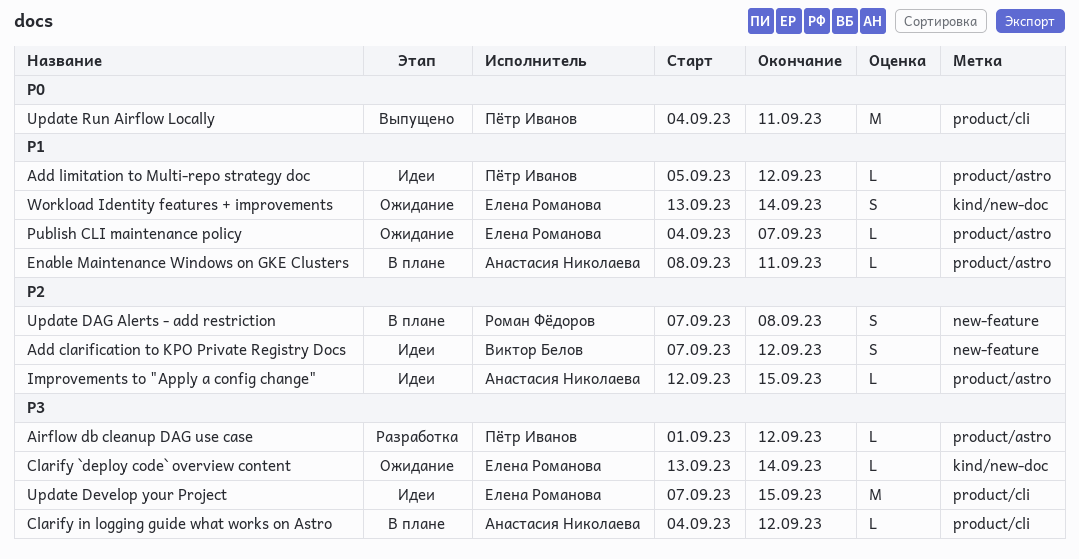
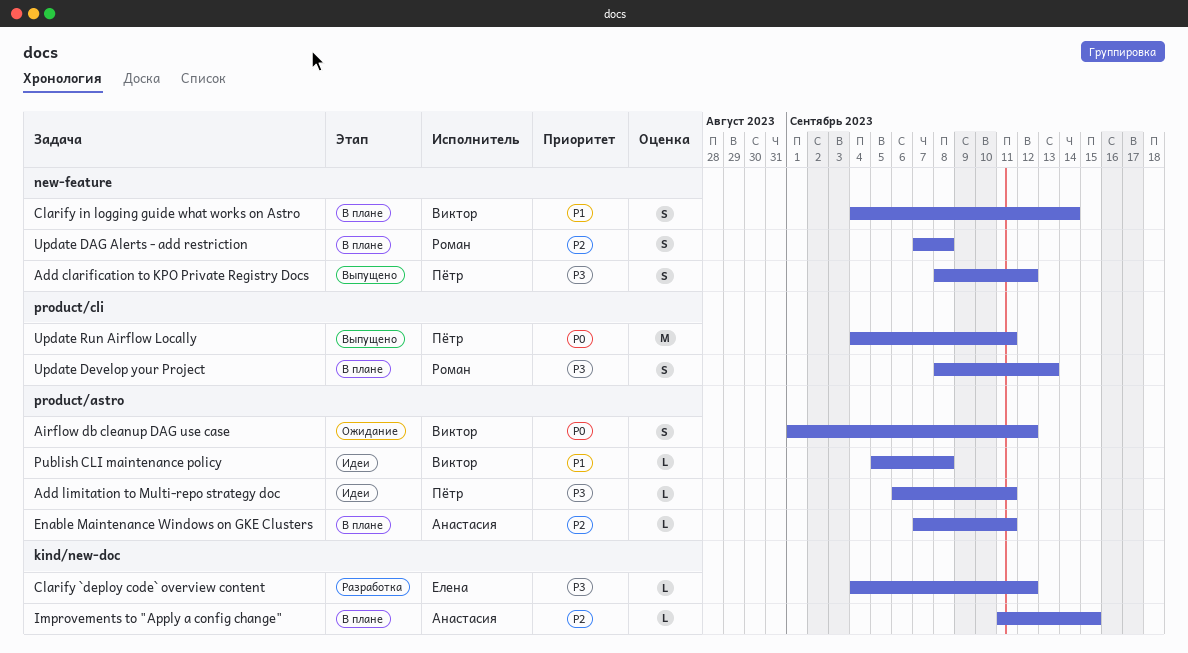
Add clarification to KPO Private Registry Docs, status: Идеи -> Выпущено
Add clarification to KPO Private Registry Docs, owner: Виктор Белов -> Пётр Иванов
Add clarification to KPO Private Registry Docs, priority: P2 -> P3
Add clarification to KPO Private Registry Docs, start: Sep 7 -> Sep 8
Add limitation to Multi-repo strategy doc, priority: P1 -> P3
Add limitation to Multi-repo strategy doc, start: Sep 5 -> Sep 6
Add limitation to Multi-repo strategy doc, due: Sep 12 -> Sep 11
Airflow db cleanup DAG use case, status: Разработка -> Ожидание
Airflow db cleanup DAG use case, owner: Пётр Иванов -> Виктор Белов
Airflow db cleanup DAG use case, priority: P3 -> P0
Airflow db cleanup DAG use case, estimate: L -> S
Clarify `deploy code` overview content, status: Ожидание -> Разработка
Clarify `deploy code` overview content, start: Sep 13 -> Sep 4
Clarify `deploy code` overview content, due: Sep 14 -> Sep 12
Clarify in logging guide what works on Astro, owner: Анастасия Николаева -> Виктор Белов
Clarify in logging guide what works on Astro, priority: P3 -> P1
Clarify in logging guide what works on Astro, label: product/cli -> new-feature
Clarify in logging guide what works on Astro, estimate: L -> S
Clarify in logging guide what works on Astro, due: Sep 12 -> Sep 14
Enable Maintenance Windows on GKE Clusters, priority: P1 -> P2
Enable Maintenance Windows on GKE Clusters, start: Sep 8 -> Sep 7
Improvements to "Apply a config change", status: Идеи -> В плане
Improvements to "Apply a config change", label: product/astro -> kind/new-doc
Improvements to "Apply a config change", start: Sep 12 -> Sep 11
Publish CLI maintenance policy, status: Ожидание -> Идеи
Publish CLI maintenance policy, owner: Елена Романова -> Виктор Белов
Publish CLI maintenance policy, start: Sep 4 -> Sep 5
Publish CLI maintenance policy, due: Sep 7 -> Sep 8
Update Develop your Project, status: Идеи -> В плане
Update Develop your Project, owner: Елена Романова -> Роман Фёдоров
Update Develop your Project, estimate: M -> S
Update Develop your Project, start: Sep 7 -> Sep 8
Update Develop your Project, due: Sep 15 -> Sep 13
Workload Identity features + improvements: present -> none

